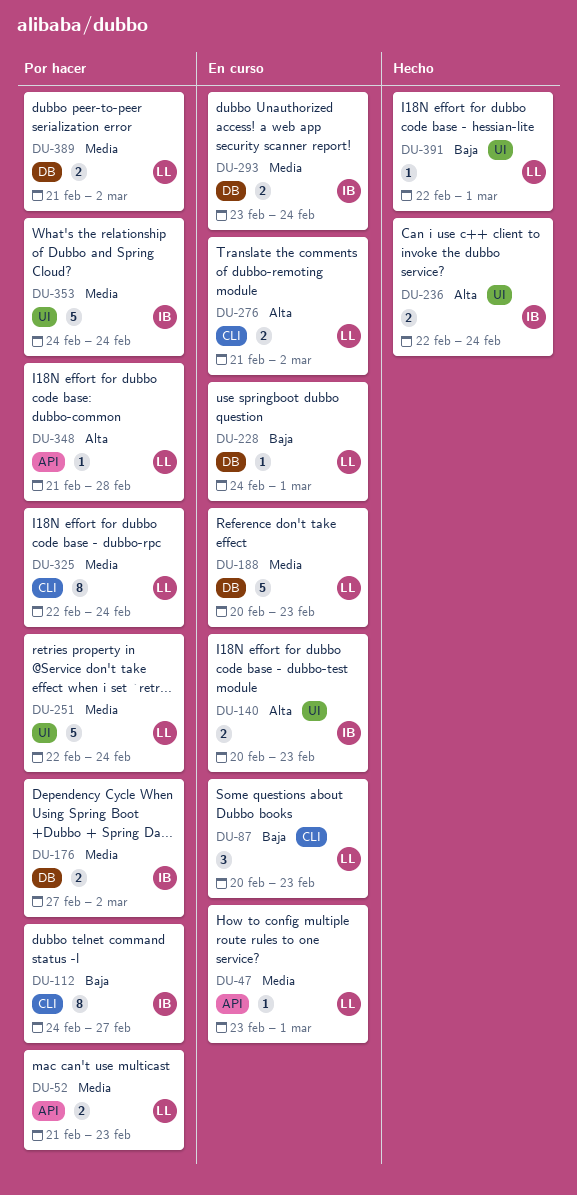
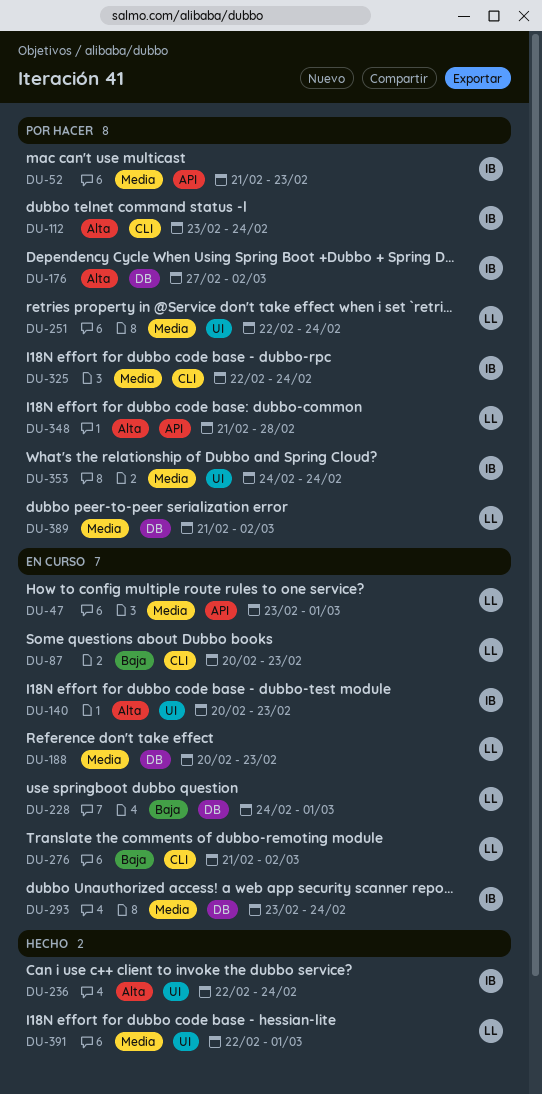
DU-52, owner: LL -> IB
DU-112, priority: Baja -> Alta
DU-112, start: Feb 24 -> Feb 23
DU-112, due: Feb 27 -> Feb 24
DU-176, priority: Media -> Alta
DU-276, priority: Alta -> Baja
DU-325, owner: LL -> IB
DU-391, priority: Baja -> Media

